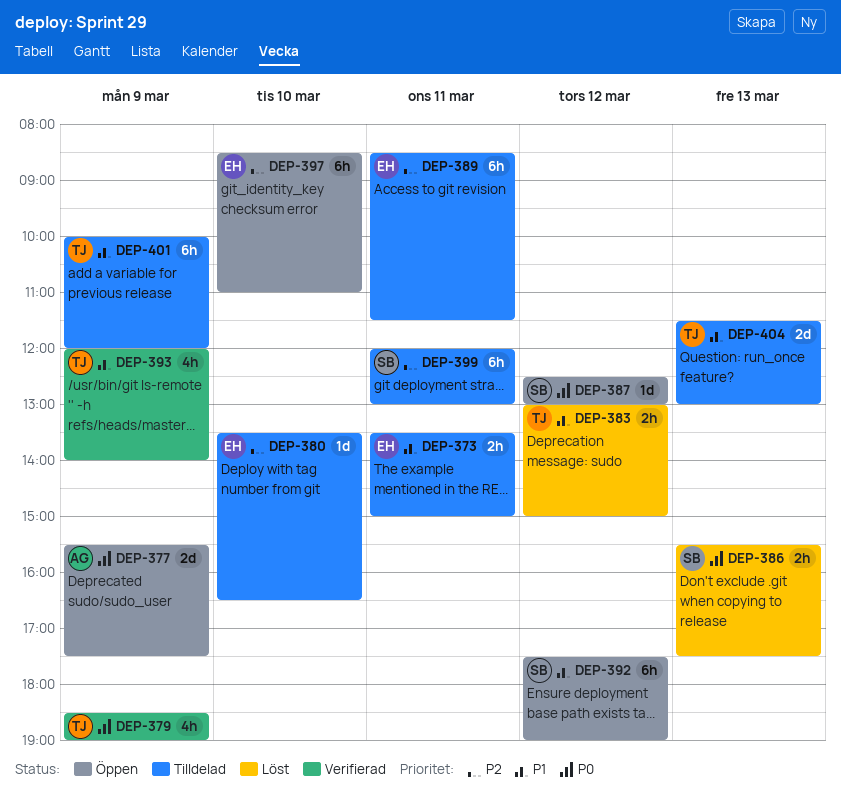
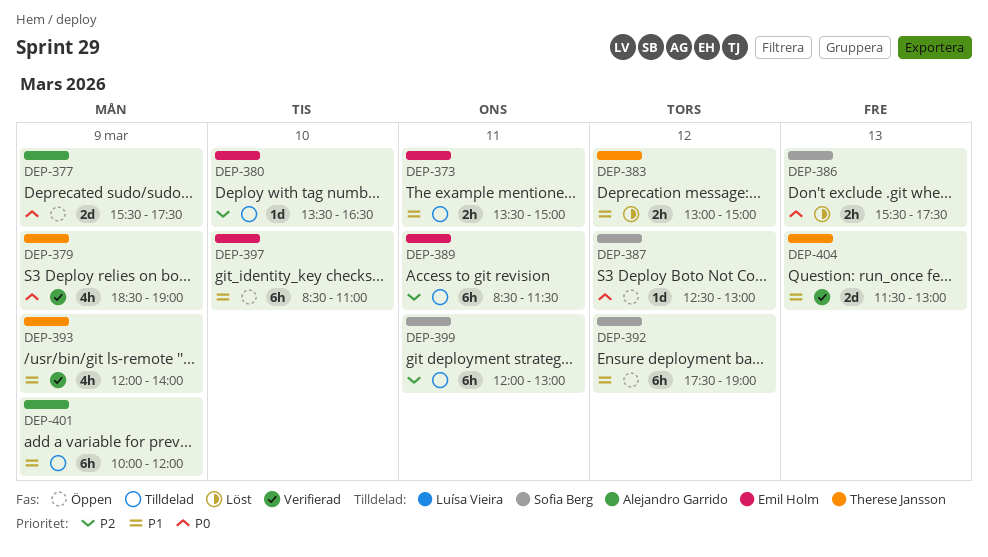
DEP-397, priority: P2 -> P1
DEP-401, owner: Therese Jansson -> Alejandro Garrido
DEP-404, status: Tilldelad -> Verifierad

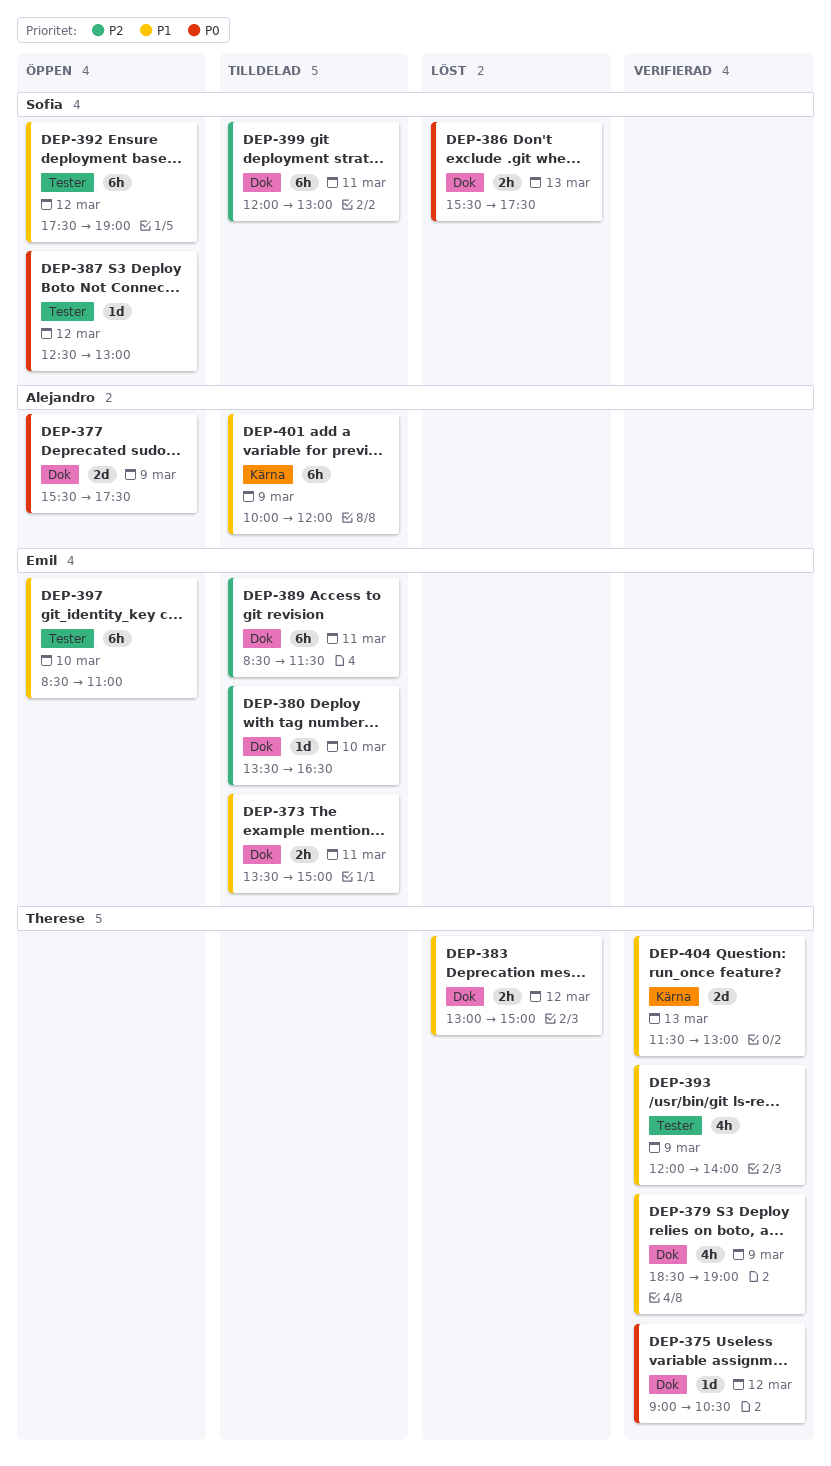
DEP-375: none -> present
DEP-379, priority: P0 -> P1

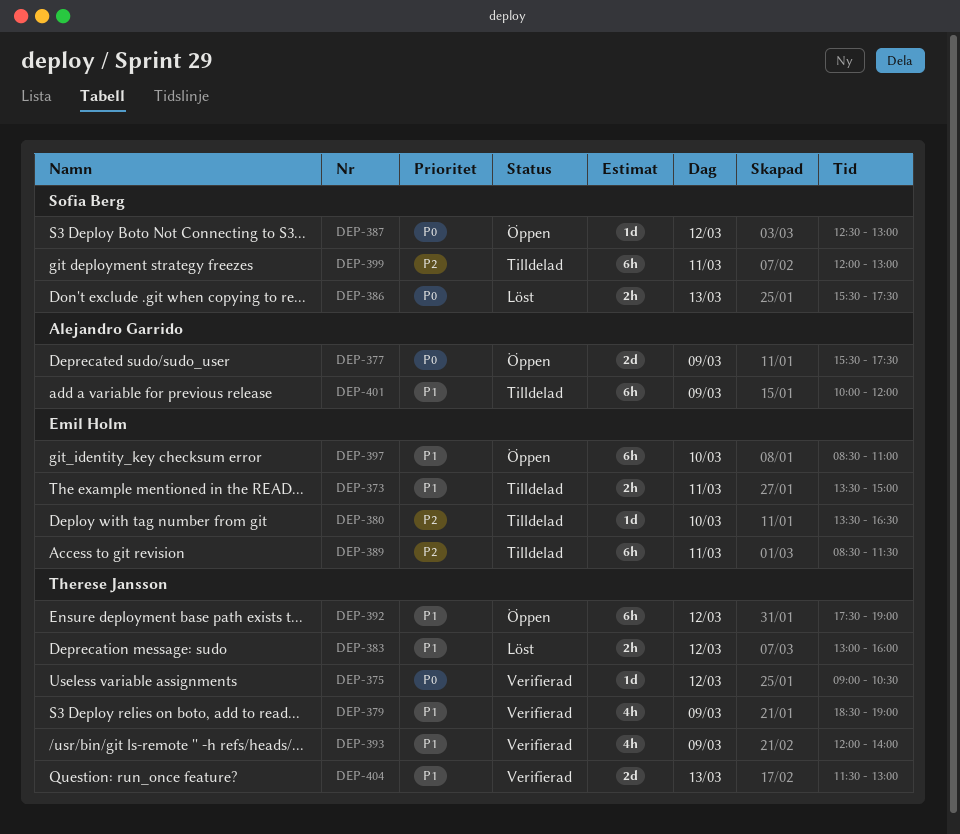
DEP-383, ends: 15:00 -> 16:00
DEP-392, owner: Sofia Berg -> Therese Jansson

